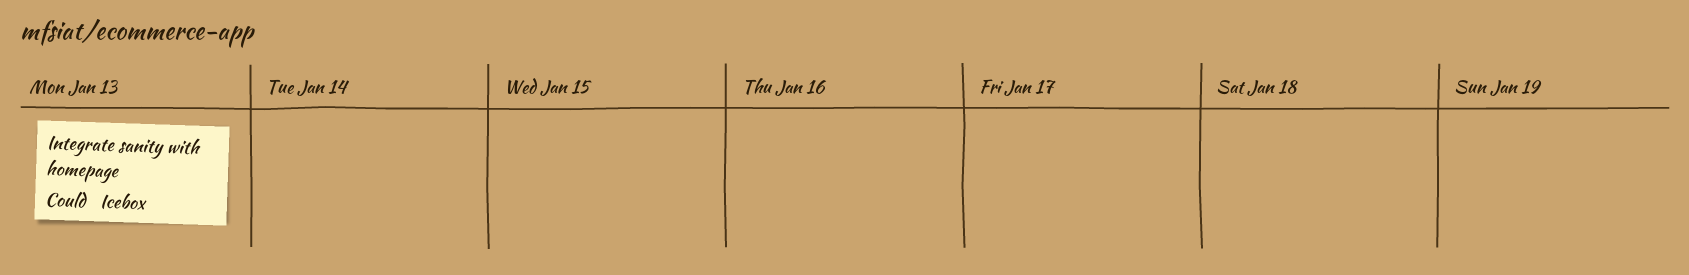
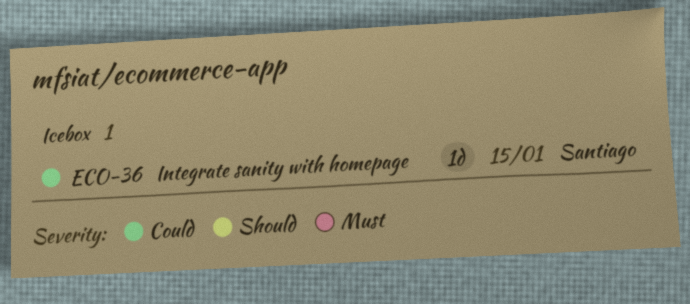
Integrate sanity with homepage, due: Jan 13 -> Jan 15

